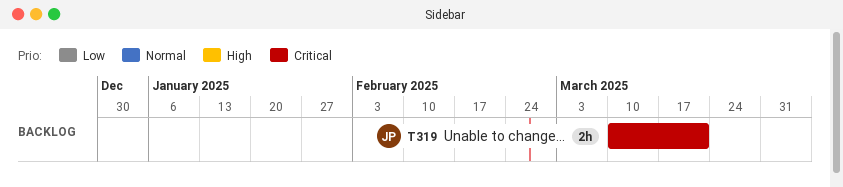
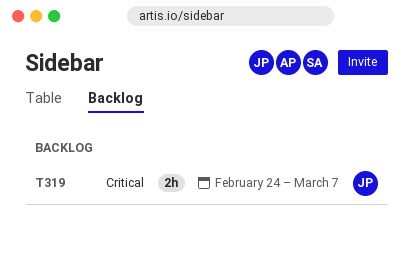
T319, start: Mar 10 -> Feb 24
T319, due: Mar 21 -> Mar 7

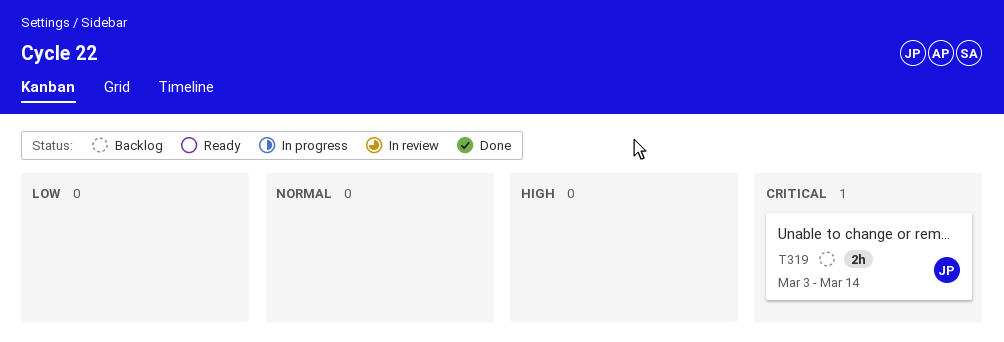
T319, start: Feb 24 -> Mar 3
T319, due: Mar 7 -> Mar 14

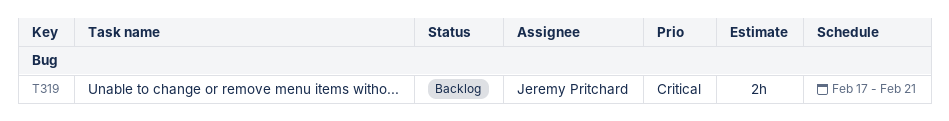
T319, start: Mar 3 -> Feb 17
T319, due: Mar 14 -> Feb 21

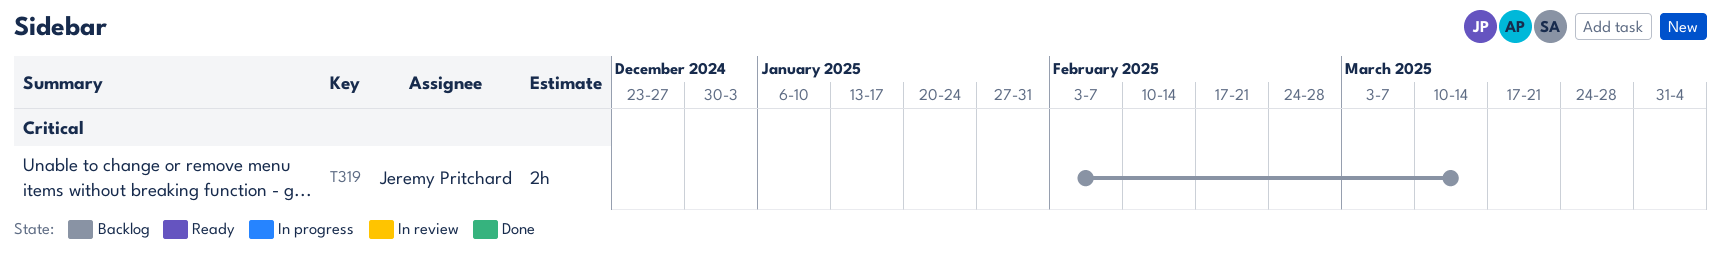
T319, start: Feb 17 -> Feb 3
T319, due: Feb 21 -> Mar 14

